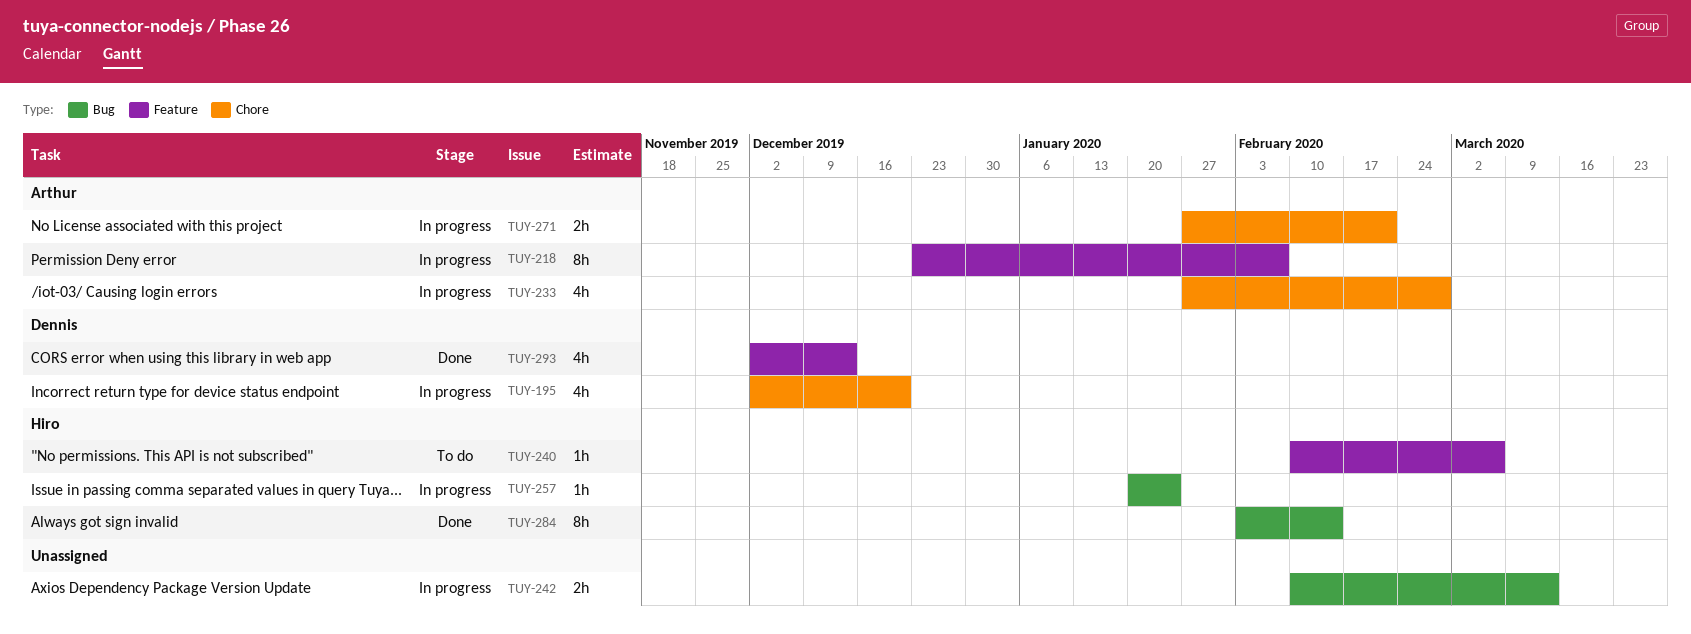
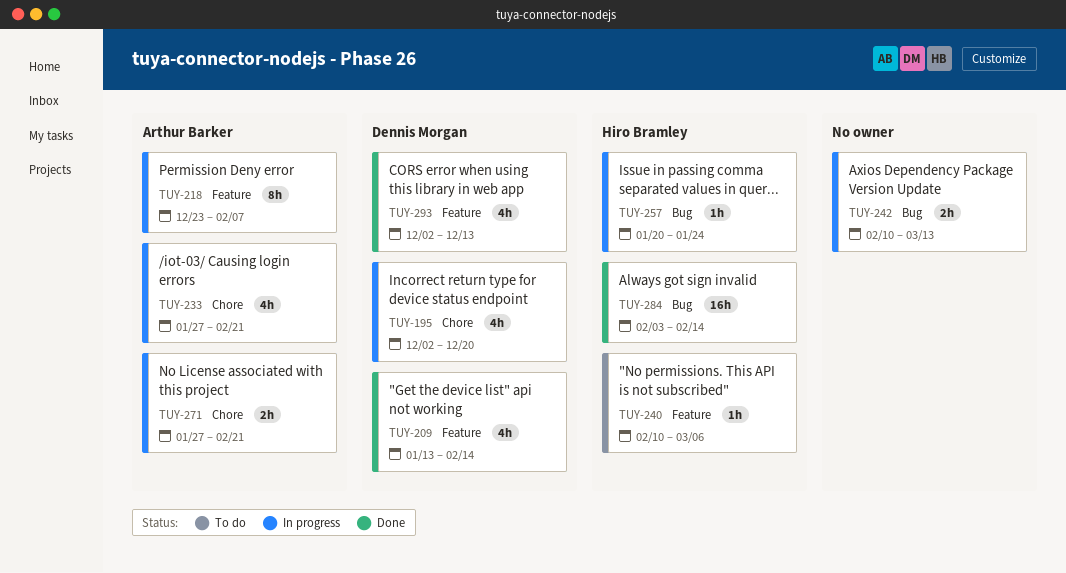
TUY-209: none -> present
TUY-233, due: Feb 28 -> Feb 21
TUY-284, estimate: 8h -> 16h

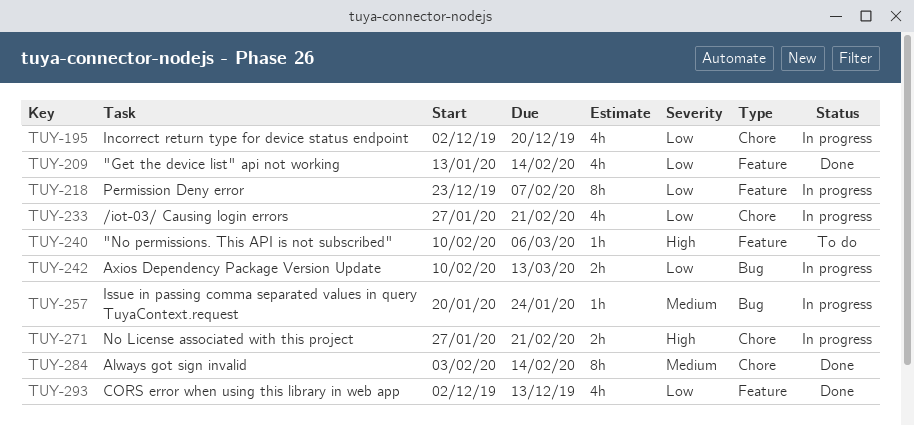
TUY-284, label: Bug -> Chore
TUY-284, estimate: 16h -> 8h

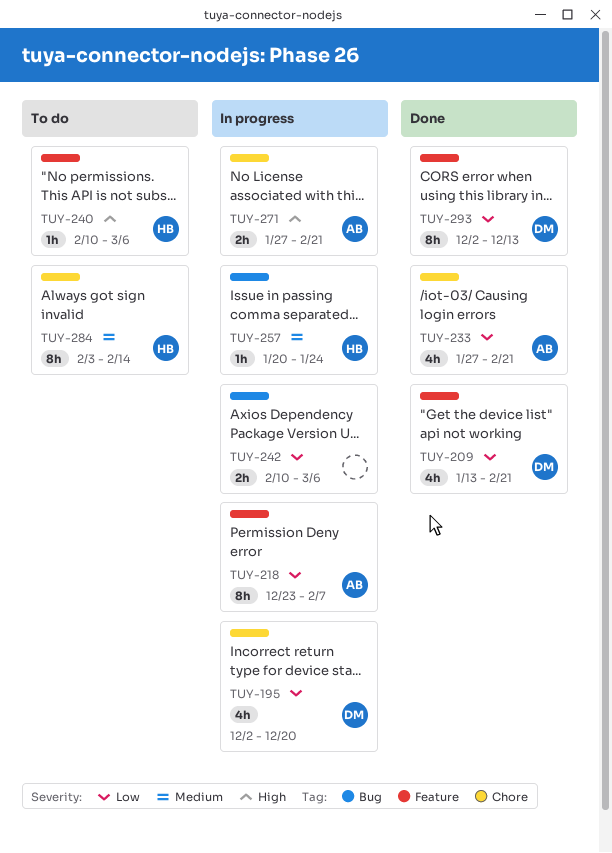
TUY-209, due: Feb 14 -> Feb 21
TUY-233, status: In progress -> Done
TUY-242, due: Mar 13 -> Mar 6
TUY-284, status: Done -> To do
TUY-293, estimate: 4h -> 8h

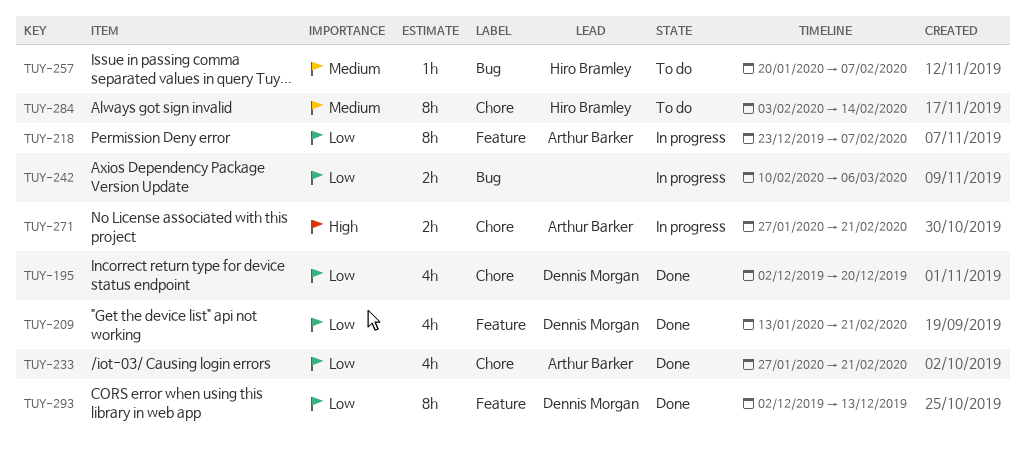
TUY-195, status: In progress -> Done
TUY-240: present -> none
TUY-257, status: In progress -> To do
TUY-257, due: Jan 24 -> Feb 7

